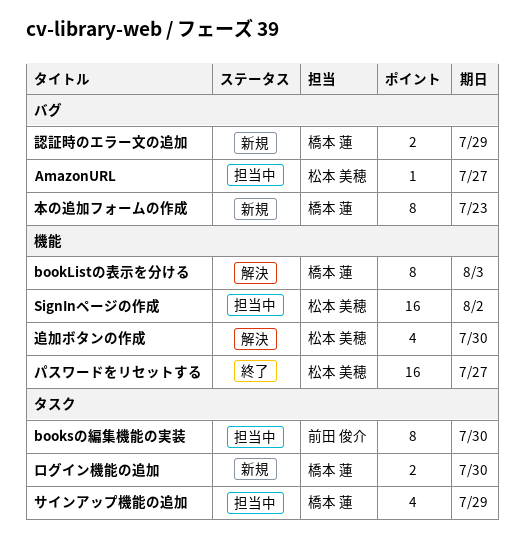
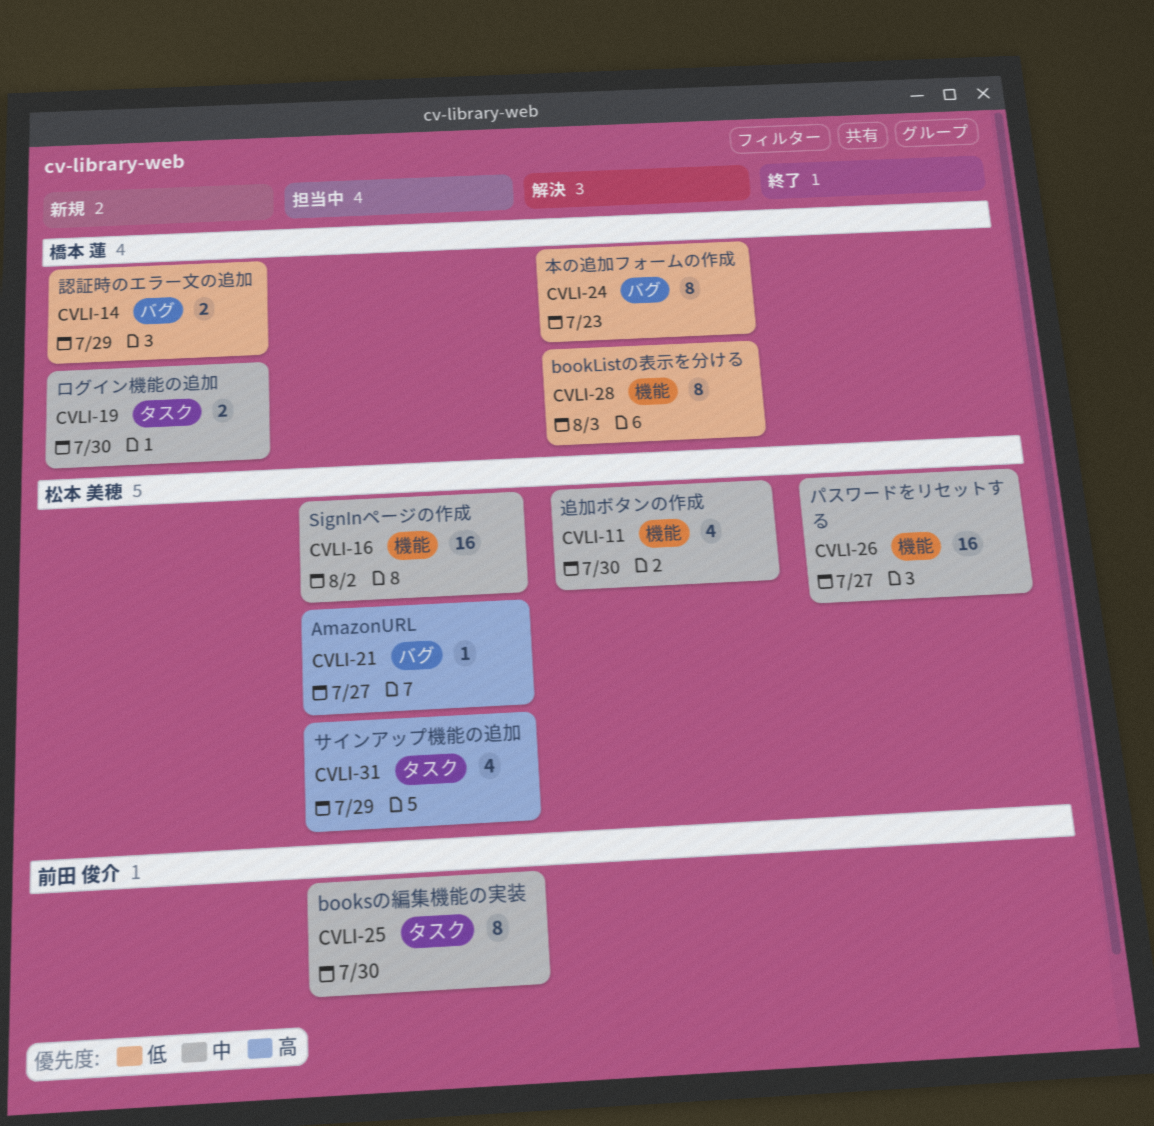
サインアップ機能の追加, owner: 橋本 蓮 -> 松本 美穂
本の追加フォームの作成, status: 新規 -> 解決

